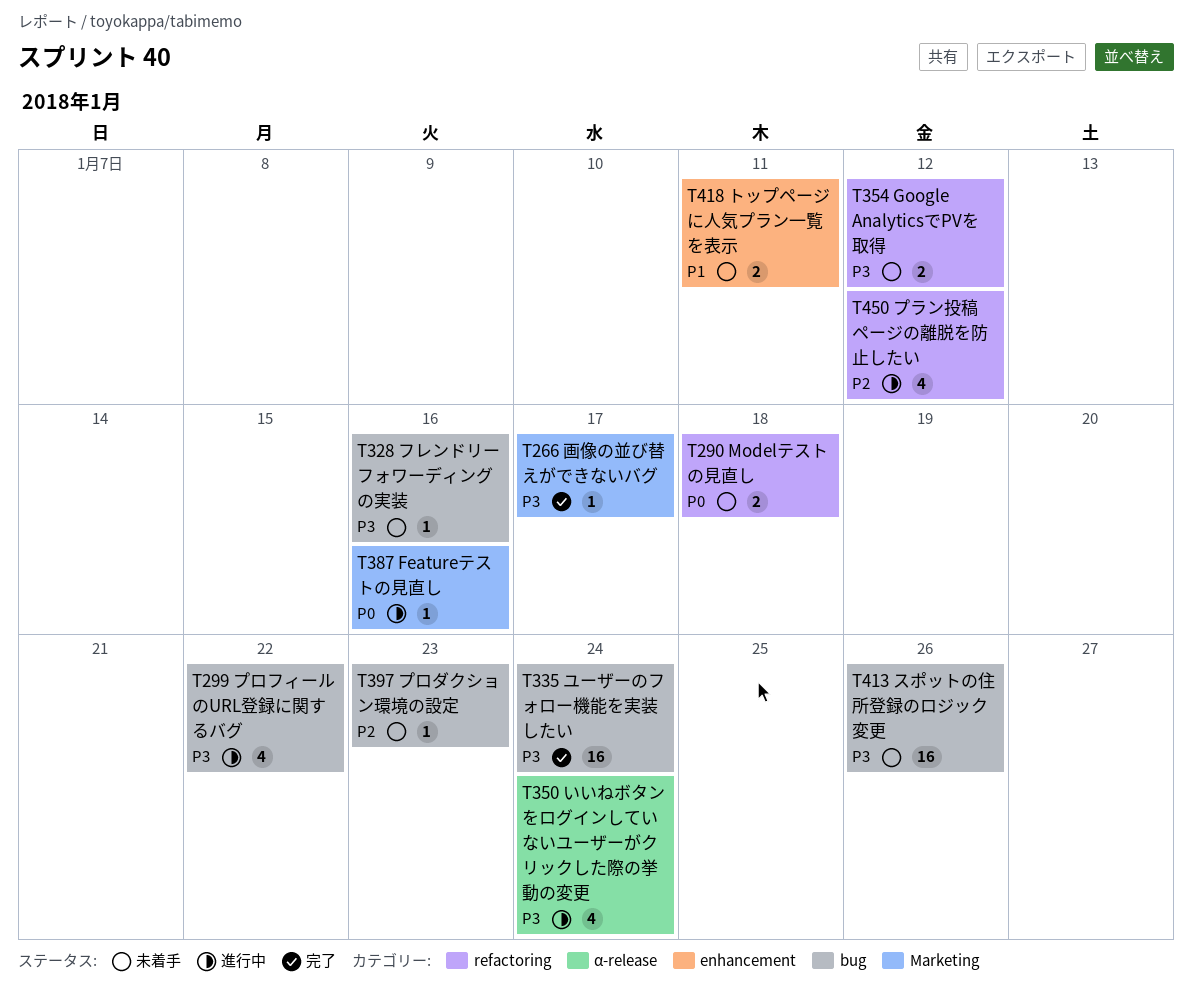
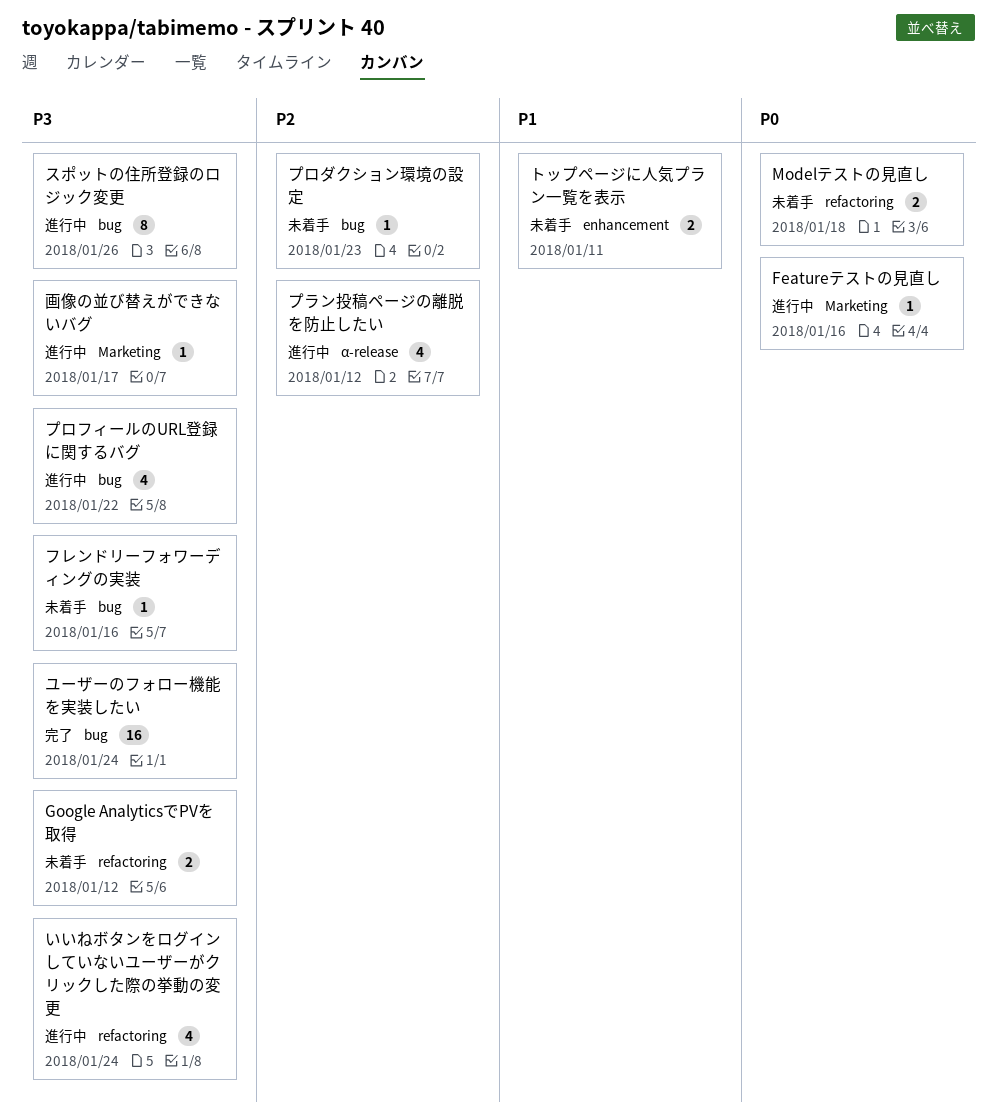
いいねボタンをログインしていないユーザーがクリックした際の挙動の変更, label: α-release -> refactoring
スポットの住所登録のロジック変更, status: 未着手 -> 進行中
スポットの住所登録のロジック変更, estimate: 16 -> 8
プラン投稿ページの離脱を防止したい, label: refactoring -> α-release
画像の並び替えができないバグ, status: 完了 -> 進行中

